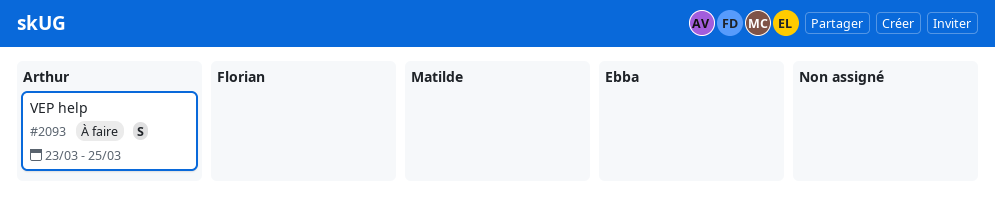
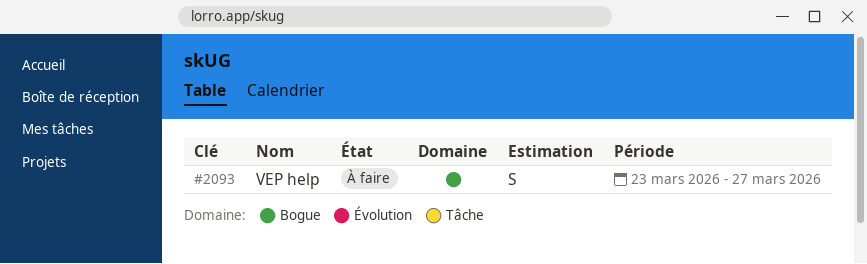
#2093, due: Mar 25 -> Mar 27

